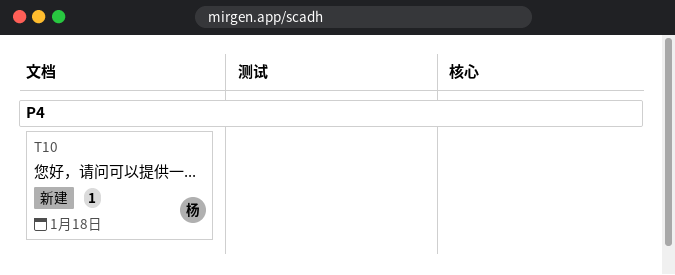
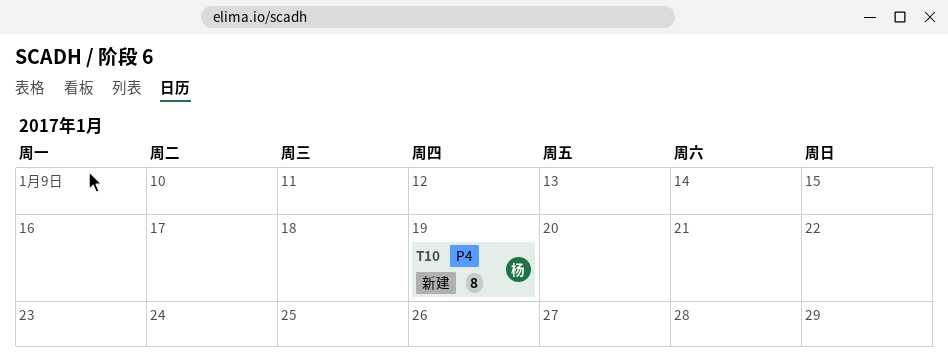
T10, estimate: 1 -> 8
T10, due: Jan 18 -> Jan 19

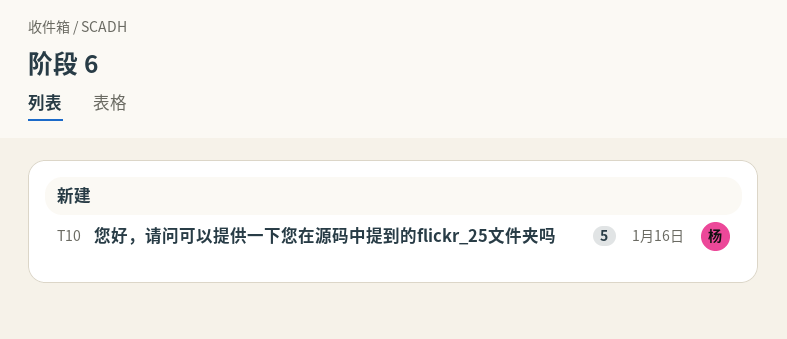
T10, estimate: 8 -> 5
T10, due: Jan 19 -> Jan 16

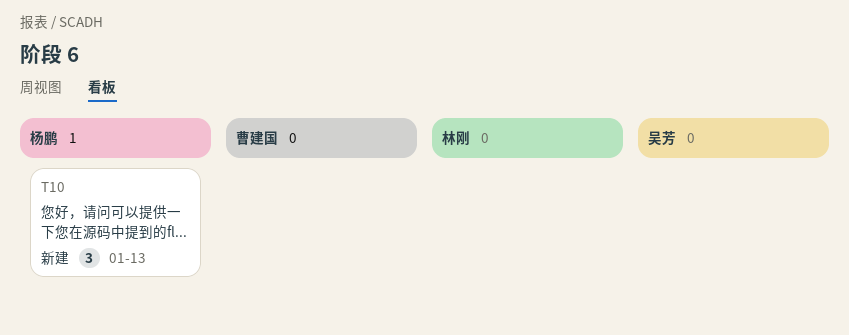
T10, estimate: 5 -> 3
T10, due: Jan 16 -> Jan 13

